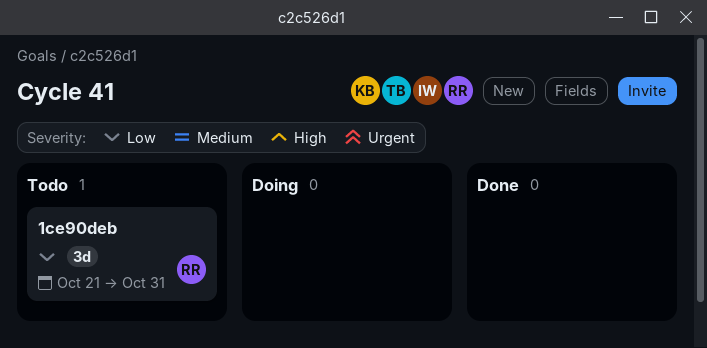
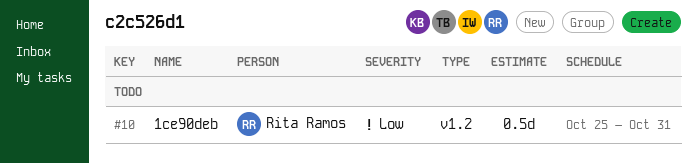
1ce90deb, estimate: 3d -> 0.5d
1ce90deb, start: Oct 21 -> Oct 25

